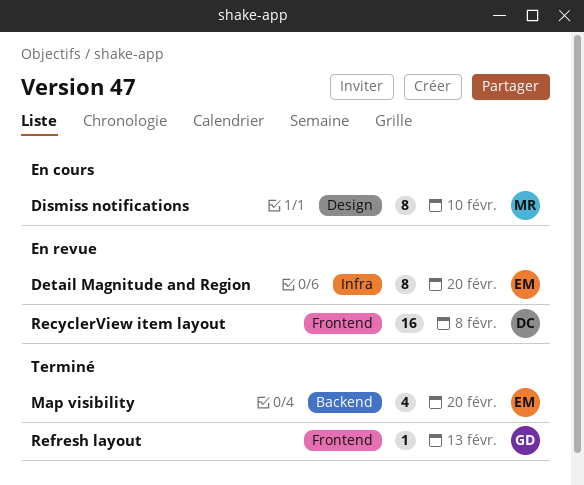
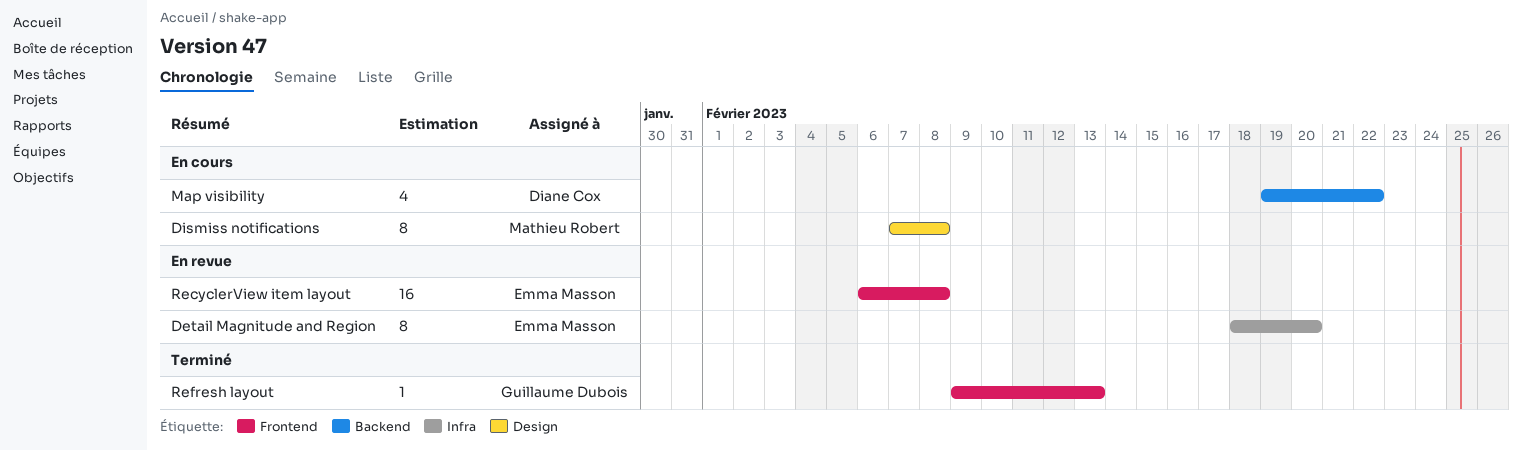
Dismiss notifications, due: Feb 10 -> Feb 8
Map visibility, status: Terminé -> En cours
Map visibility, owner: Emma Masson -> Diane Cox
Map visibility, due: Feb 20 -> Feb 22
RecyclerView item layout, owner: Diane Cox -> Emma Masson

